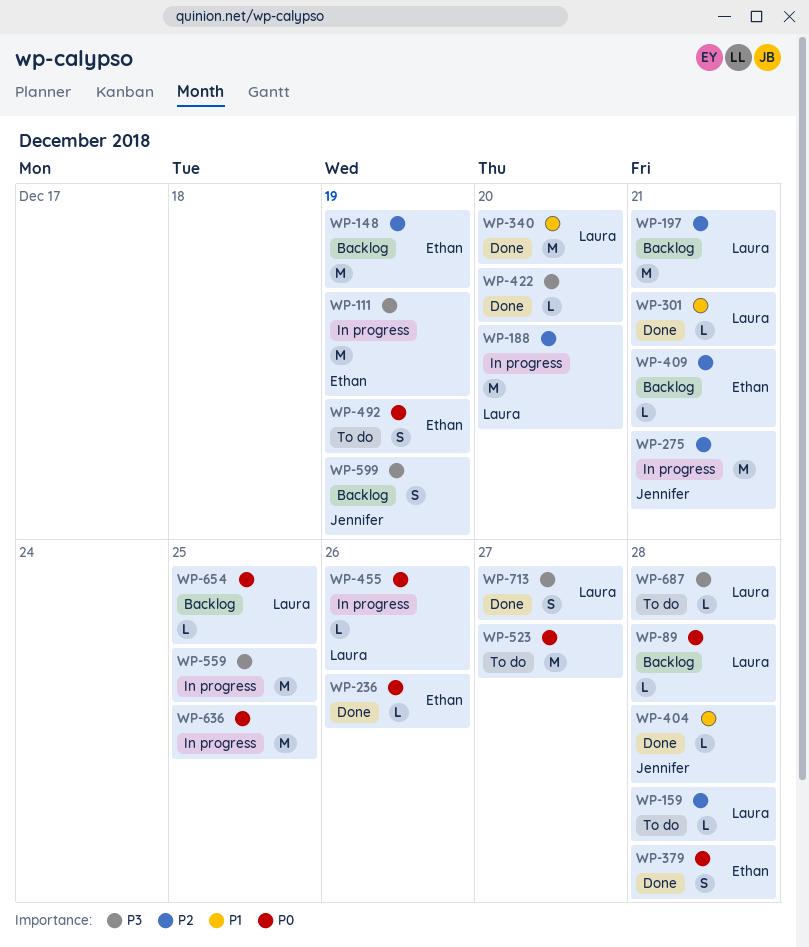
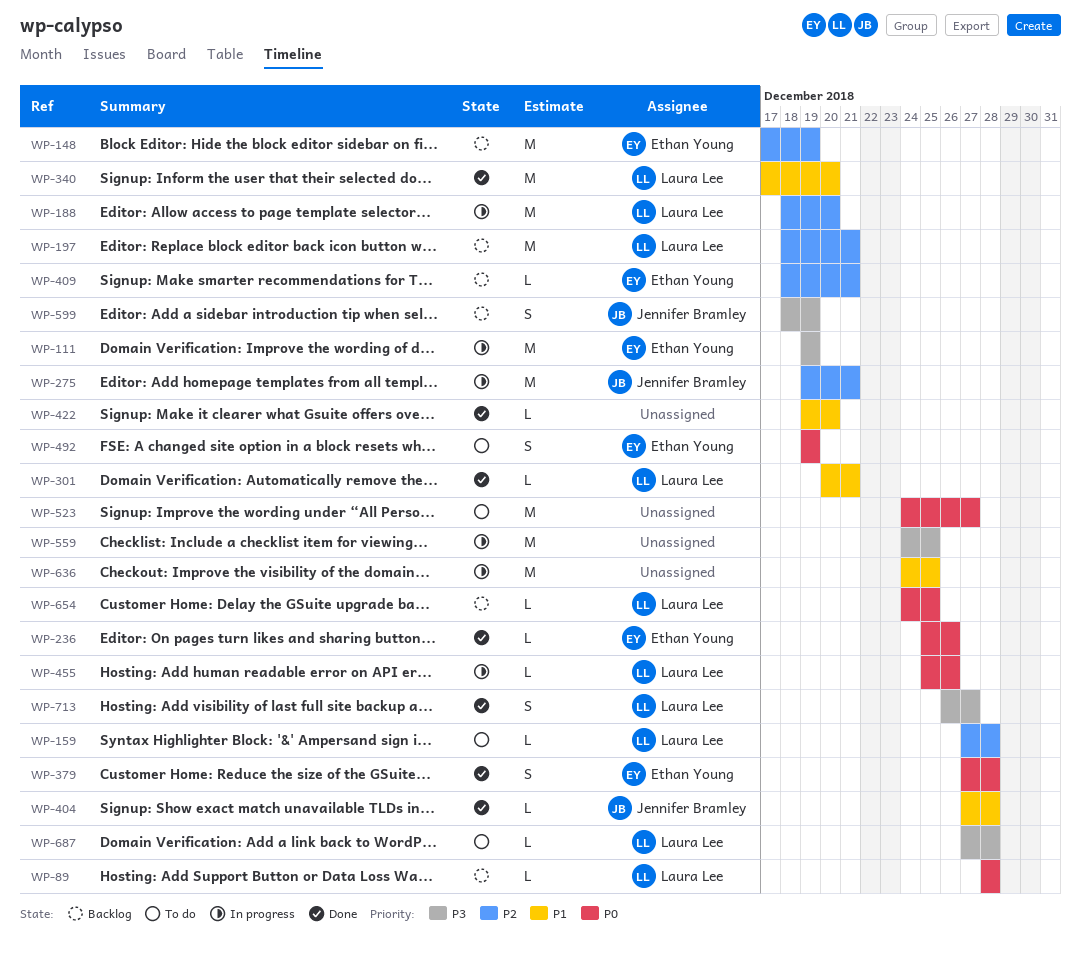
WP-422, priority: P3 -> P1
WP-636, priority: P0 -> P1

